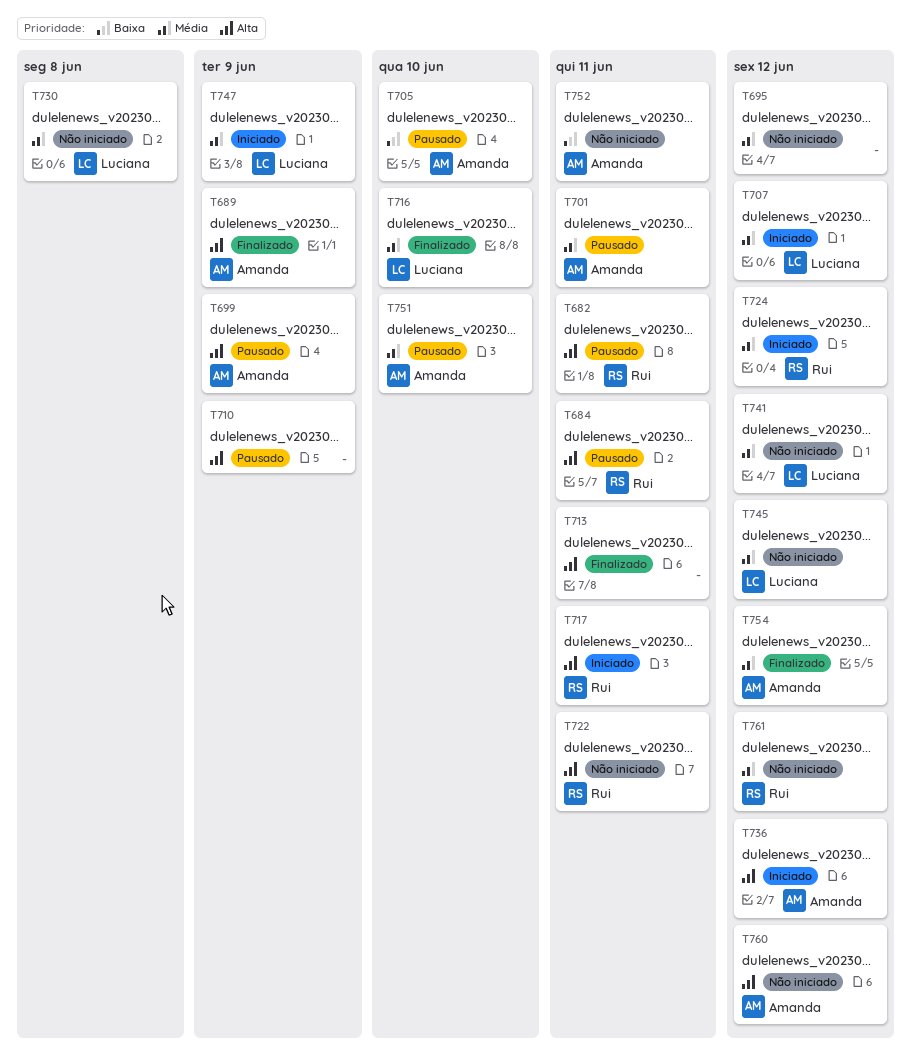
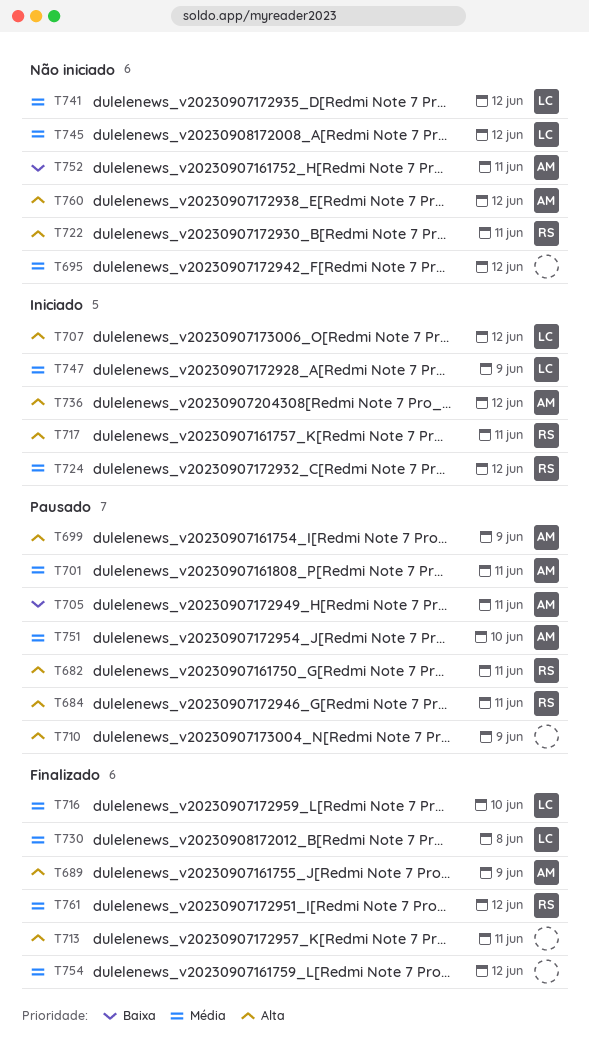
T705, due: Jun 10 -> Jun 11
T707, priority: Média -> Alta
T730, status: Não iniciado -> Finalizado
T754, owner: Amanda -> none
T761, status: Não iniciado -> Finalizado

